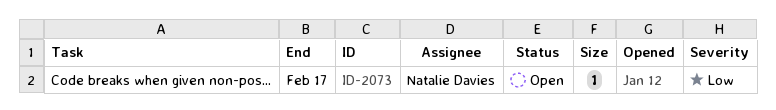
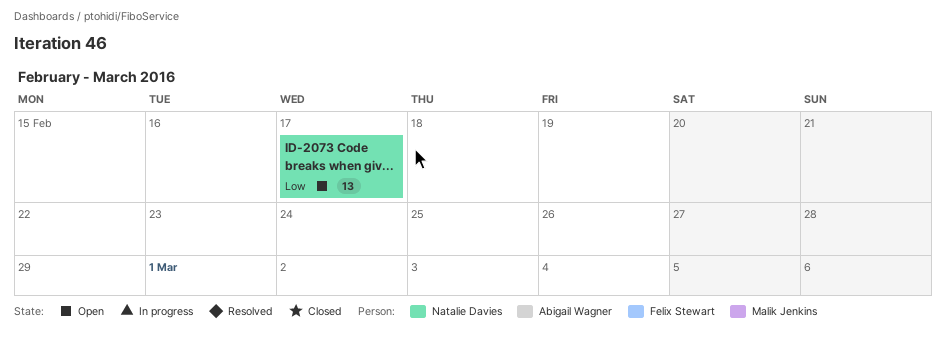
ID-2073, estimate: 1 -> 13

